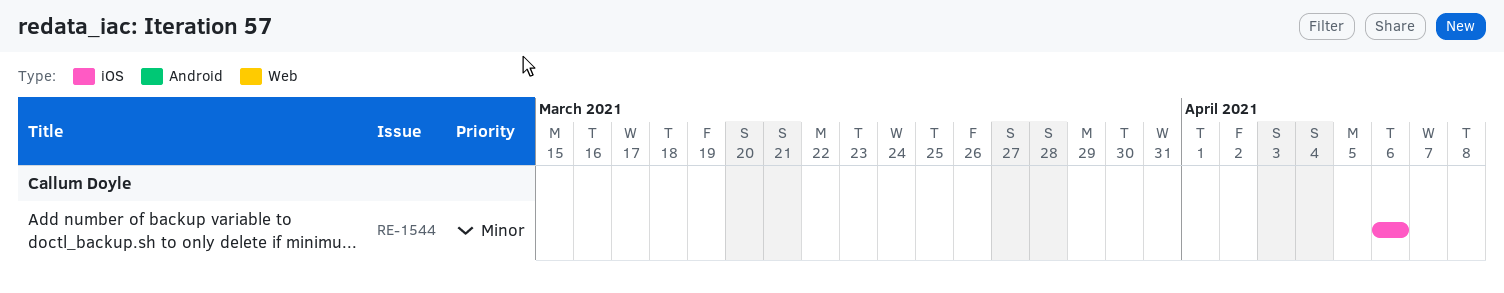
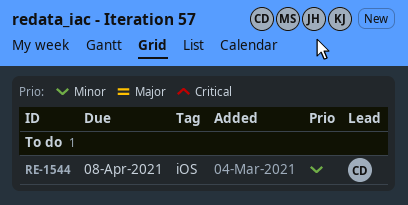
RE-1544, due: Apr 6 -> Apr 8

